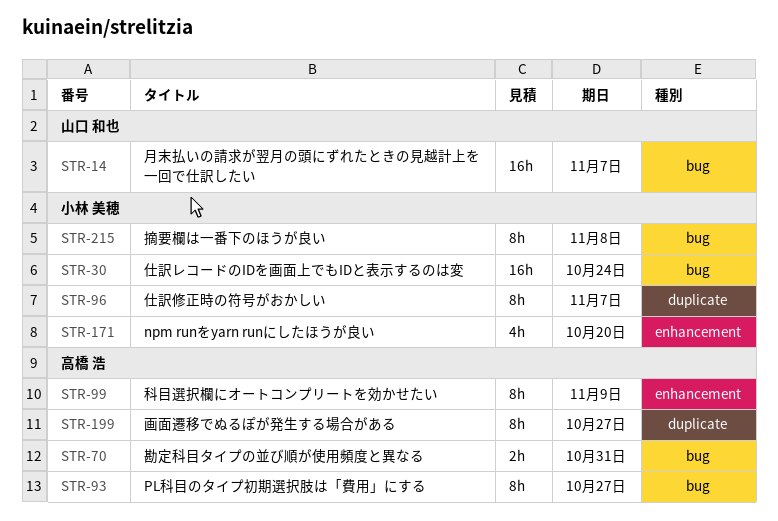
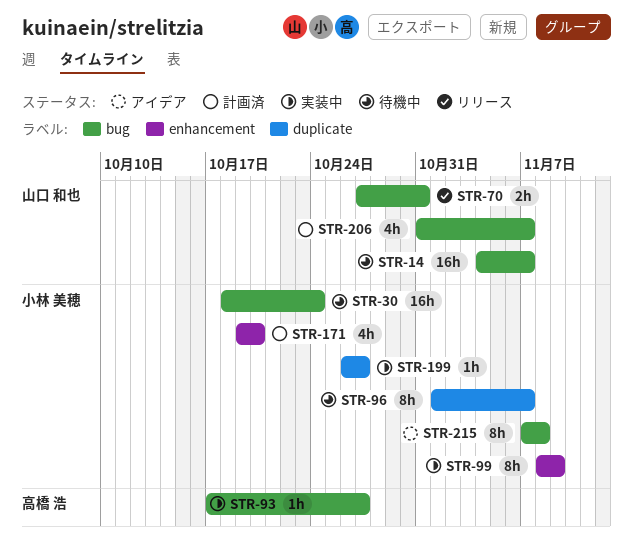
STR-70, owner: 高橋 浩 -> 山口 和也
STR-93, estimate: 8h -> 1h
STR-99, owner: 高橋 浩 -> 小林 美穂
STR-199, owner: 高橋 浩 -> 小林 美穂
STR-199, estimate: 8h -> 1h
STR-206: none -> present

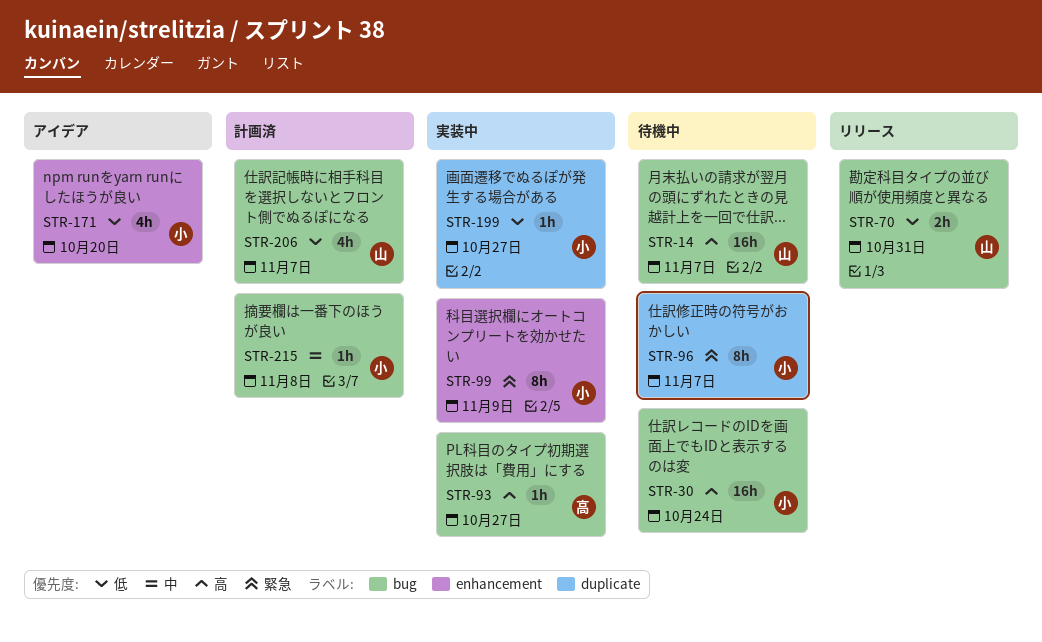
STR-171, status: 計画済 -> アイデア
STR-215, status: アイデア -> 計画済
STR-215, estimate: 8h -> 1h

